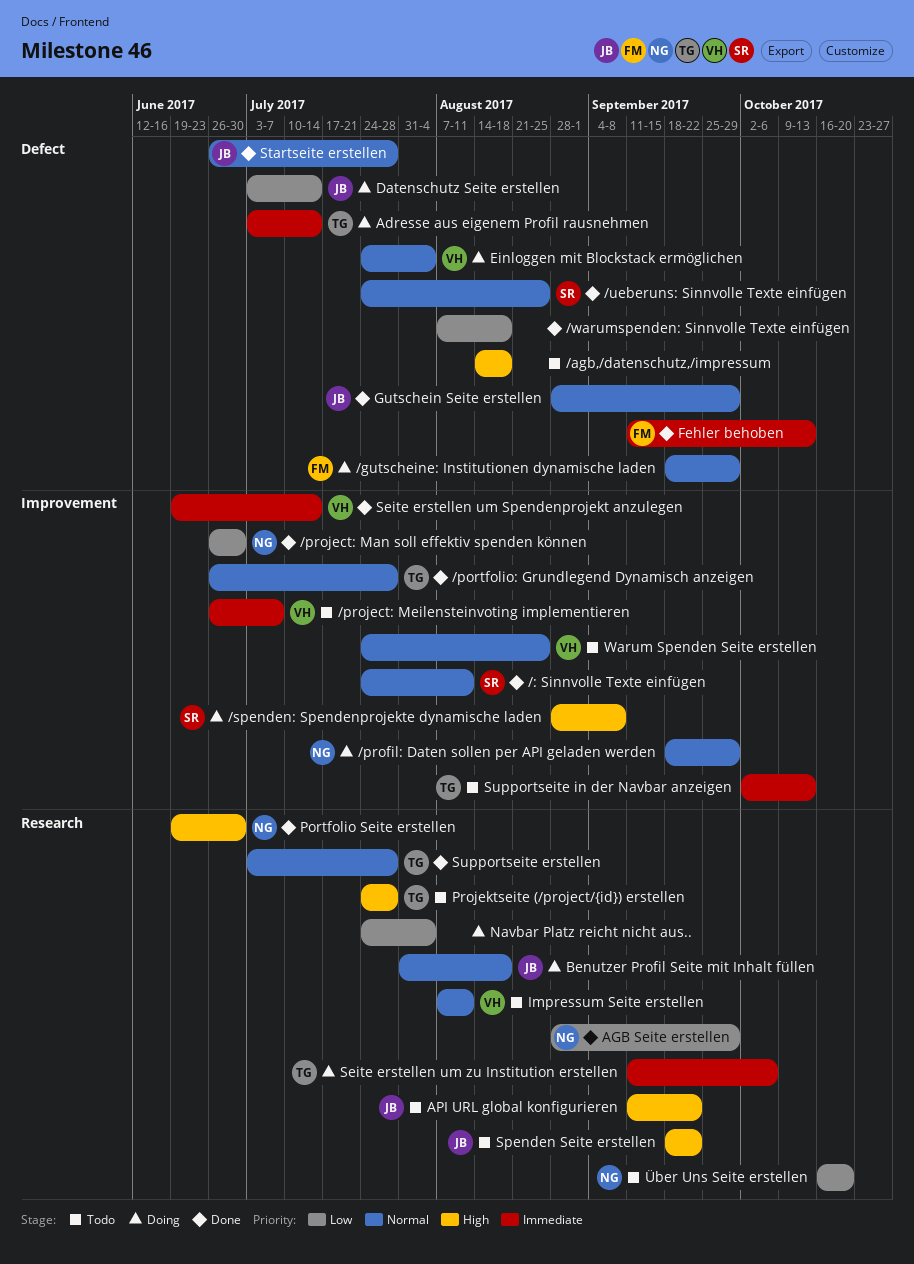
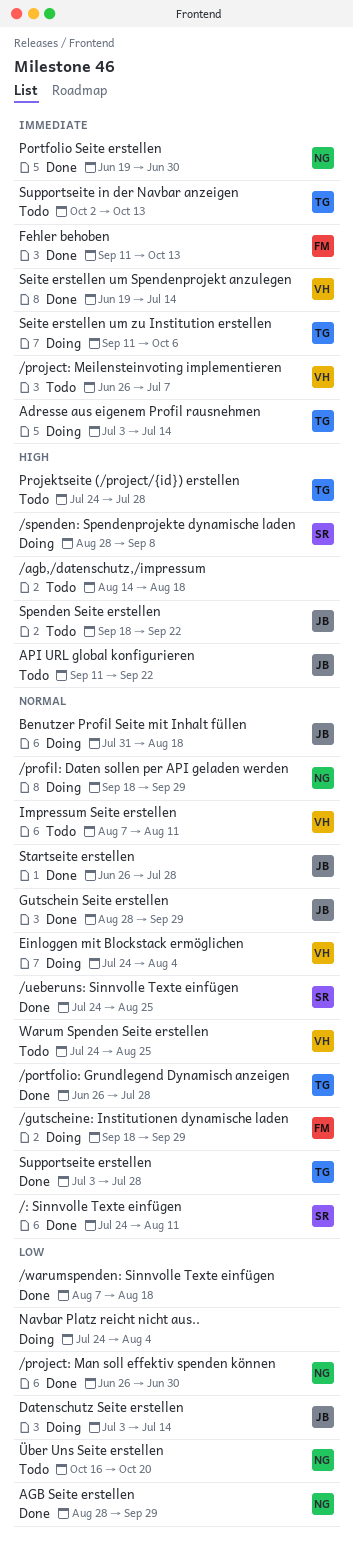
Portfolio Seite erstellen, priority: High -> Immediate

